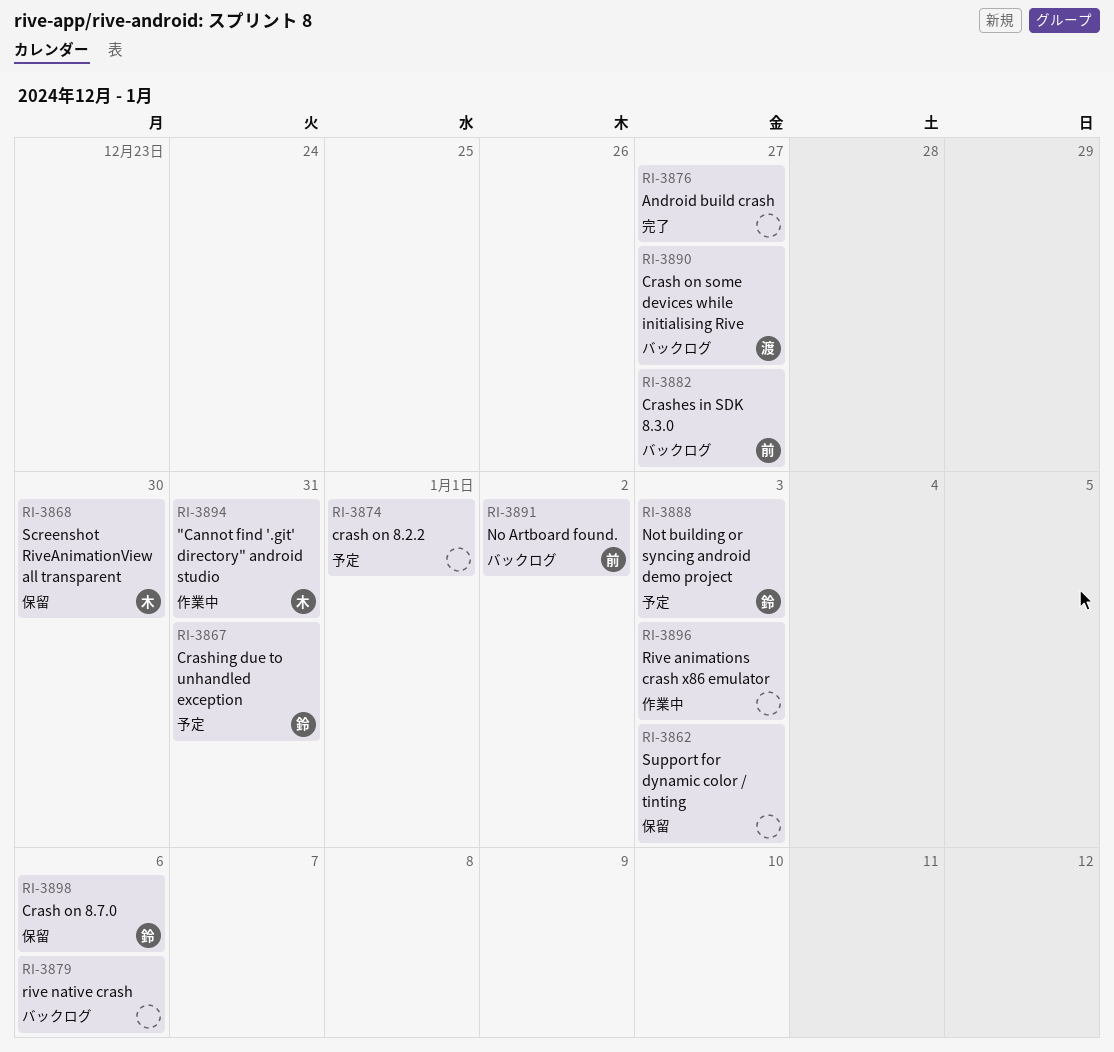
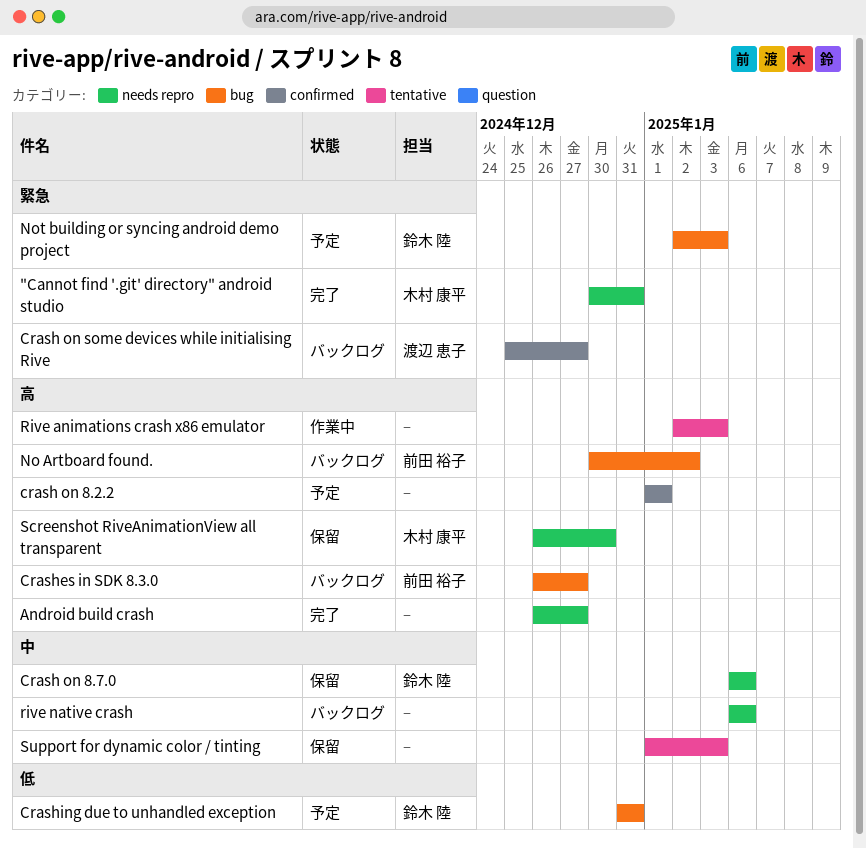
"Cannot find '.git' directory" android studio, status: 作業中 -> 完了

